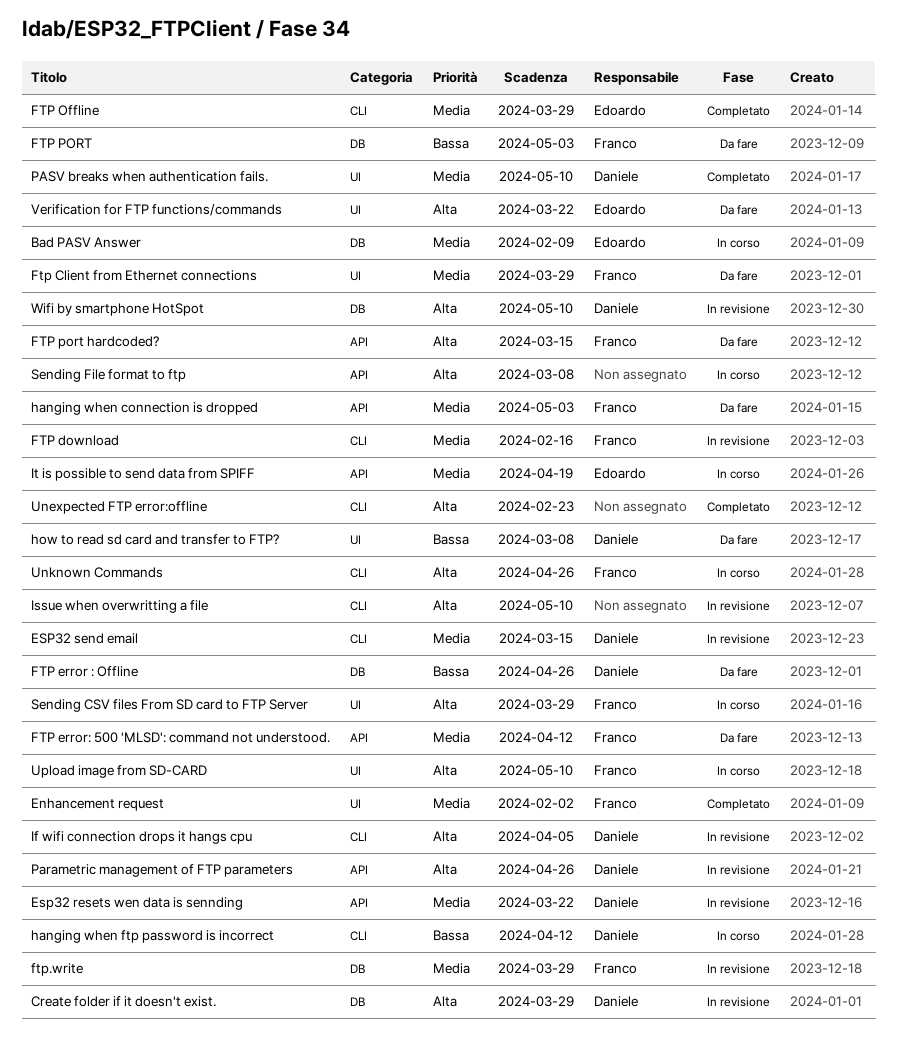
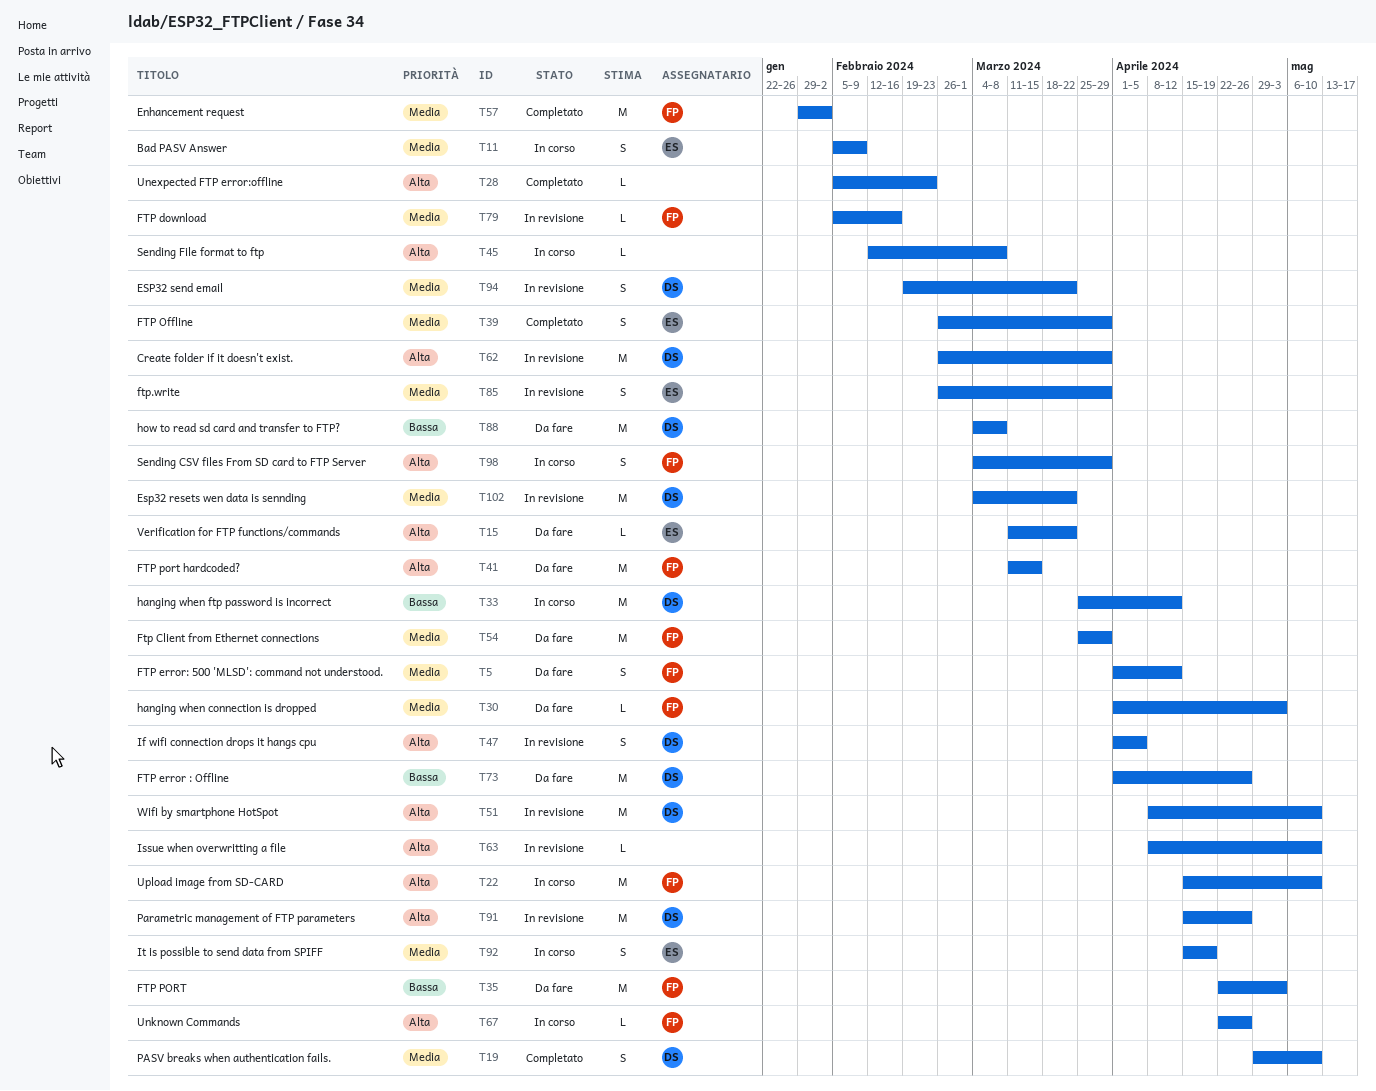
ESP32 send email, due: Mar 15 -> Mar 22
ftp.write, owner: Franco -> Edoardo

